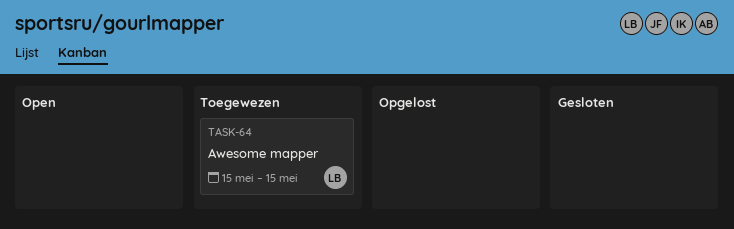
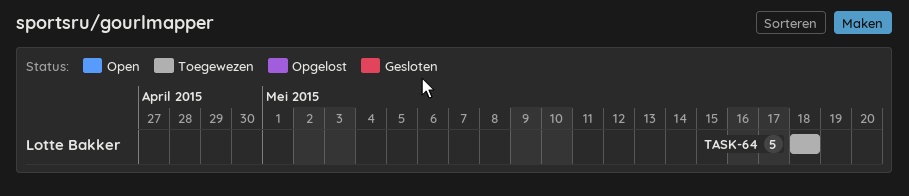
TASK-64, start: May 15 -> May 18
TASK-64, due: May 15 -> May 18

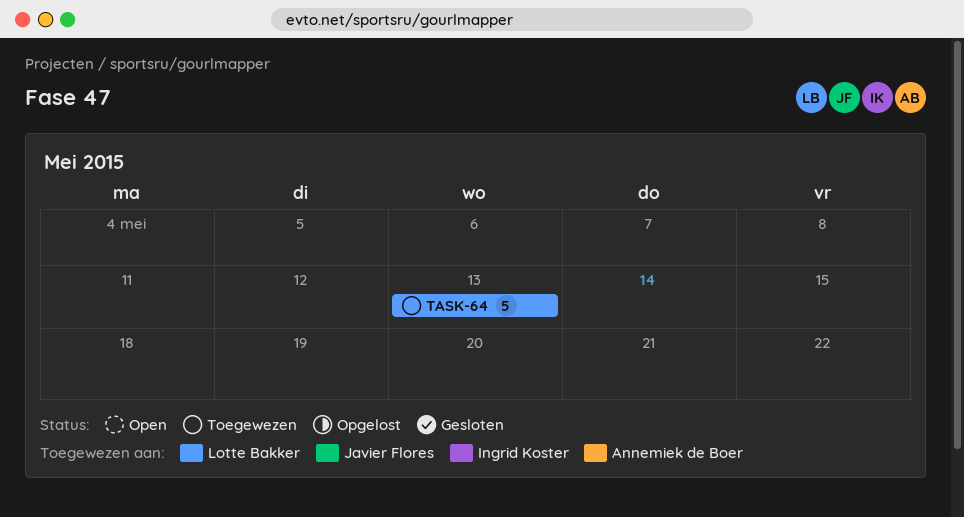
TASK-64, start: May 18 -> May 13
TASK-64, due: May 18 -> May 13

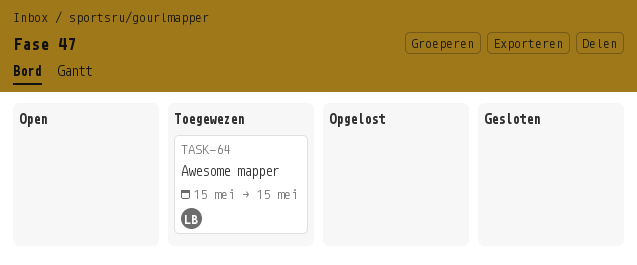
TASK-64, start: May 13 -> May 15
TASK-64, due: May 13 -> May 15

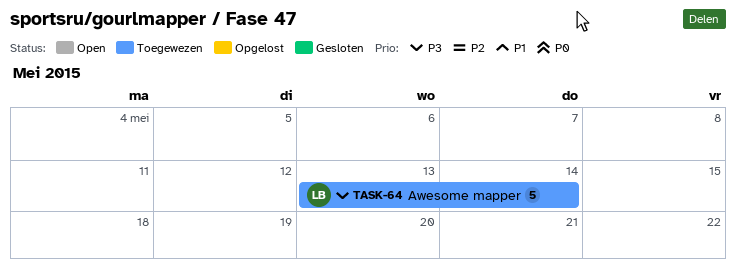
TASK-64, start: May 15 -> May 13
TASK-64, due: May 15 -> May 14

